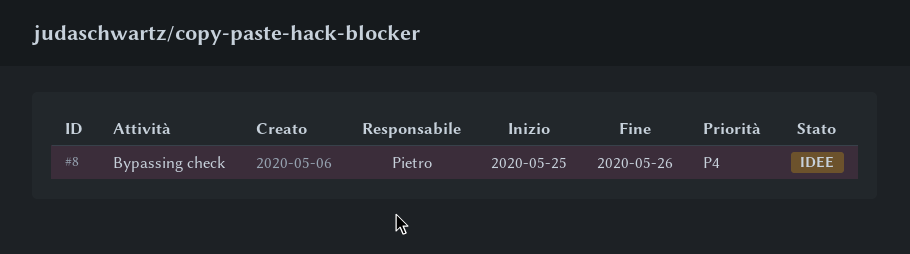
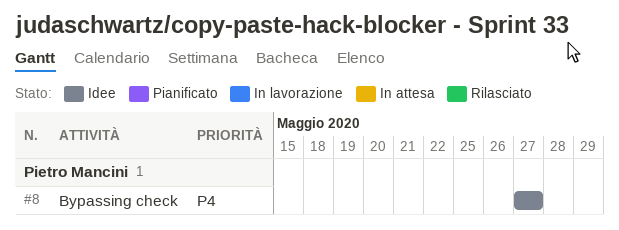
#8, start: May 25 -> May 27
#8, due: May 26 -> May 27

